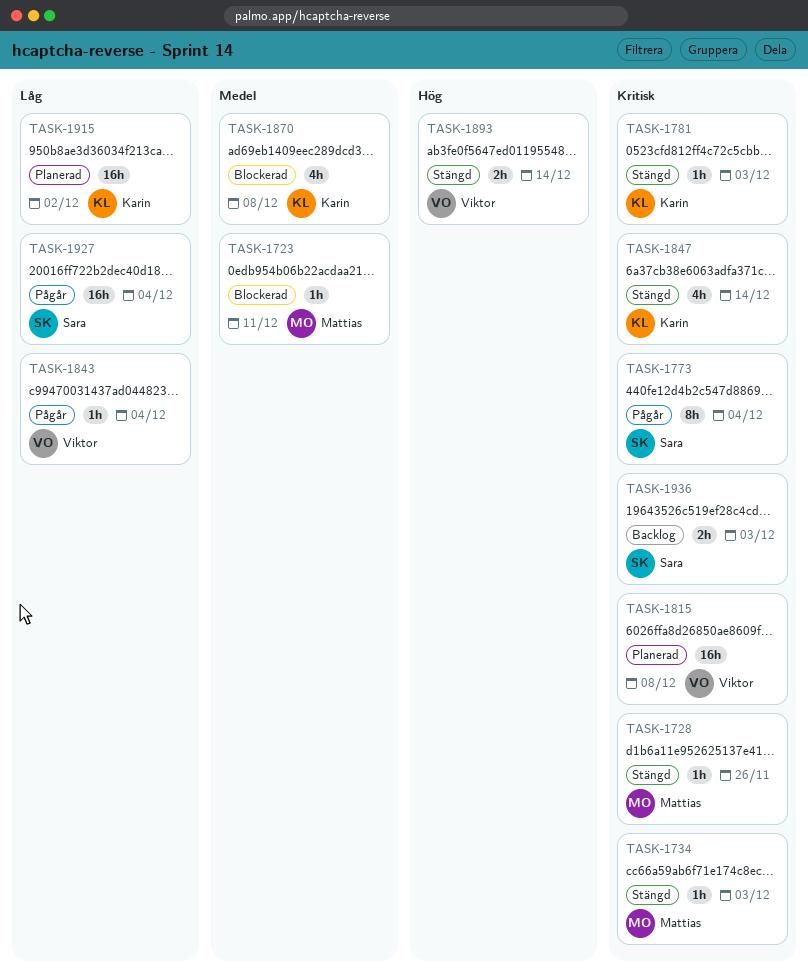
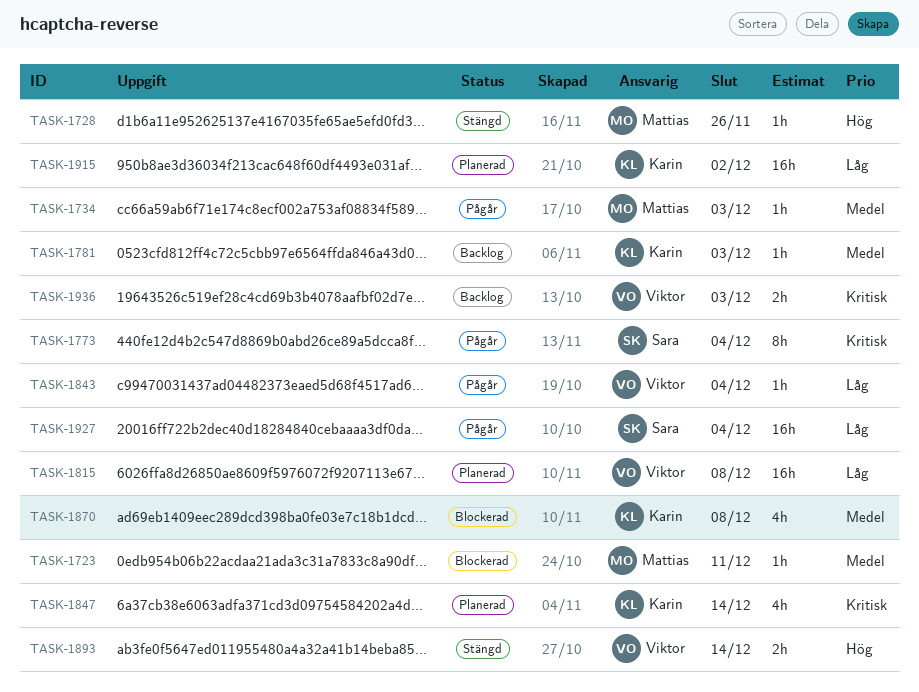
TASK-1728, priority: Kritisk -> Hög
TASK-1734, status: Stängd -> Pågår
TASK-1734, priority: Kritisk -> Medel
TASK-1781, status: Stängd -> Backlog
TASK-1781, priority: Kritisk -> Medel
TASK-1815, priority: Kritisk -> Låg
TASK-1847, status: Stängd -> Planerad
TASK-1936, owner: Sara -> Viktor

